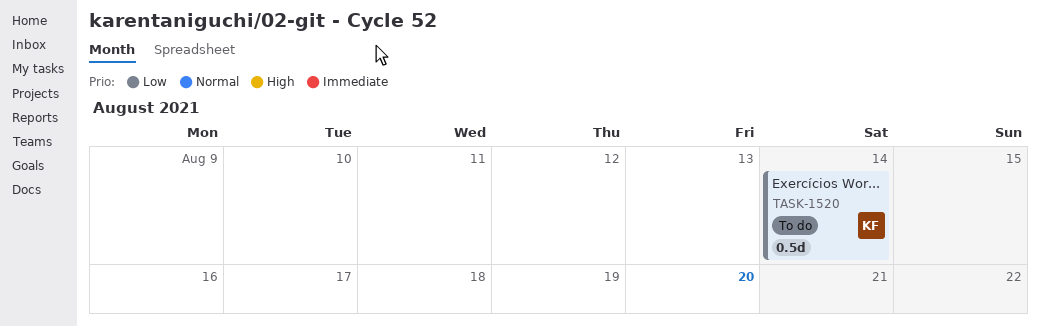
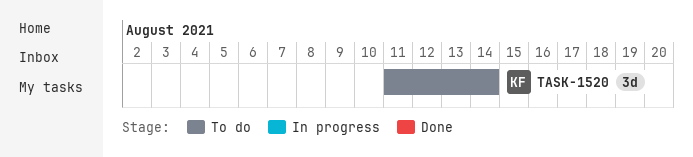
TASK-1520, estimate: 0.5d -> 3d

